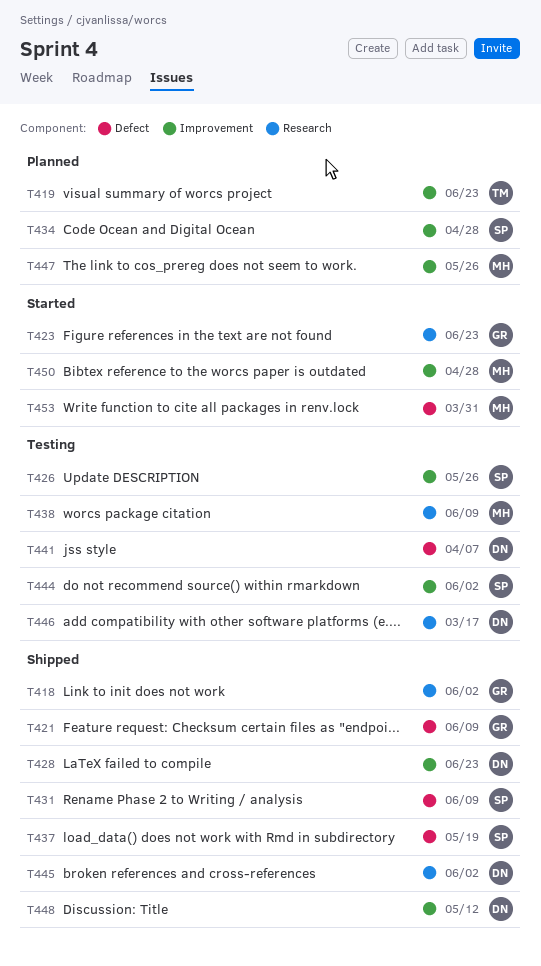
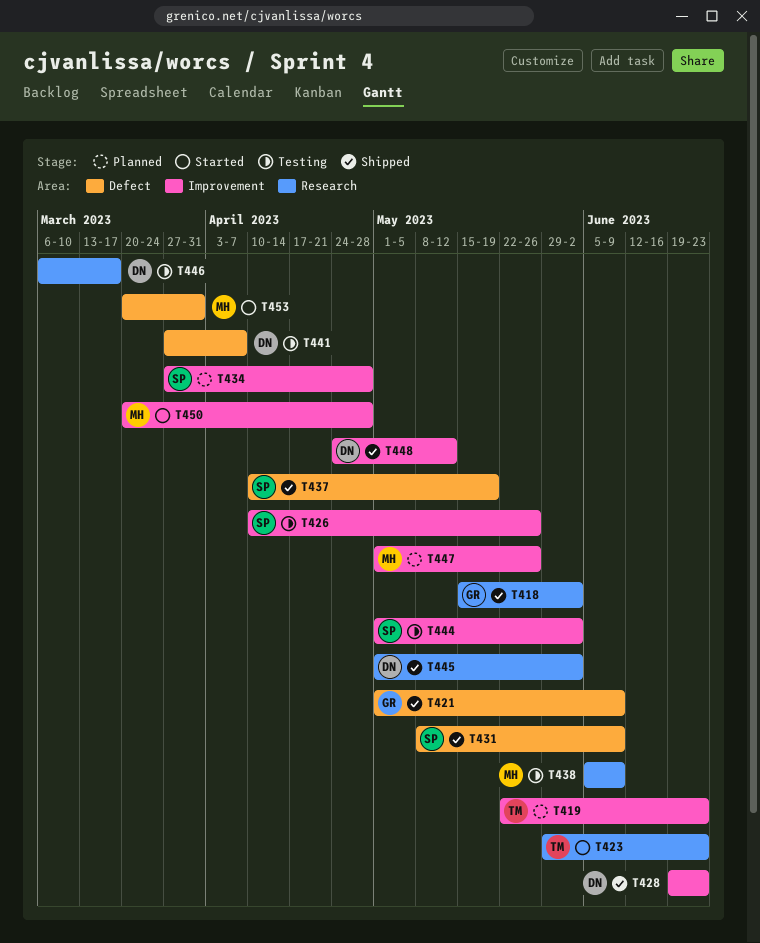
T423, owner: GR -> TM

